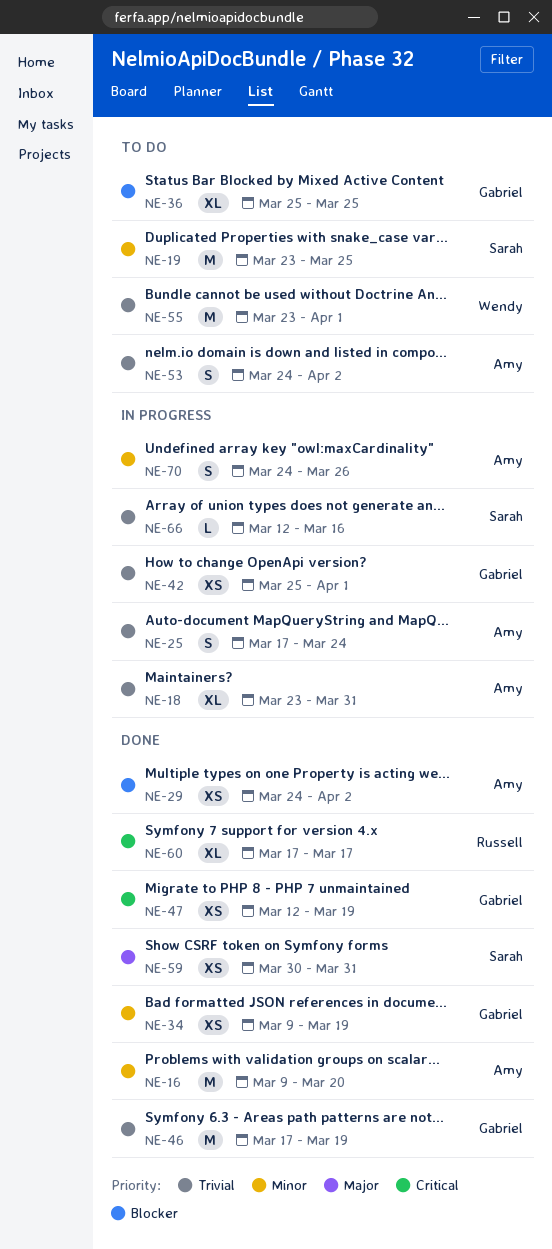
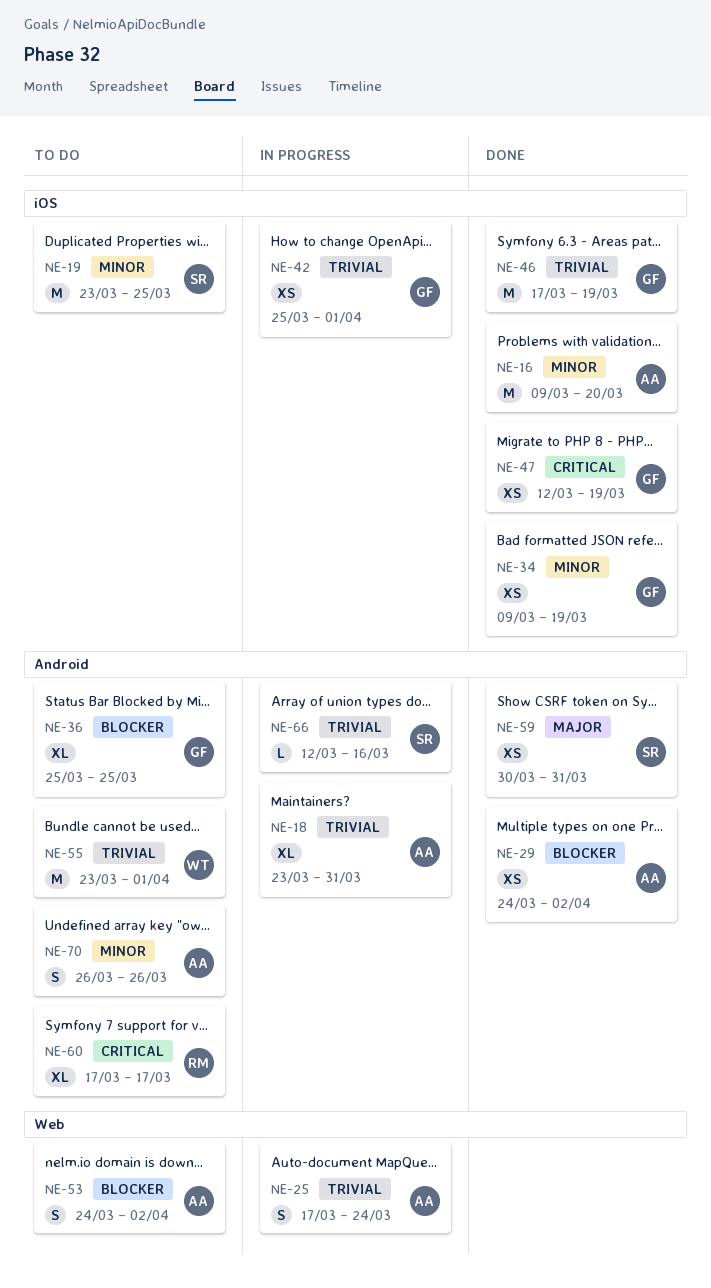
NE-53, priority: Trivial -> Blocker
NE-60, status: Done -> To do
NE-70, status: In progress -> To do
NE-70, start: Mar 24 -> Mar 26

